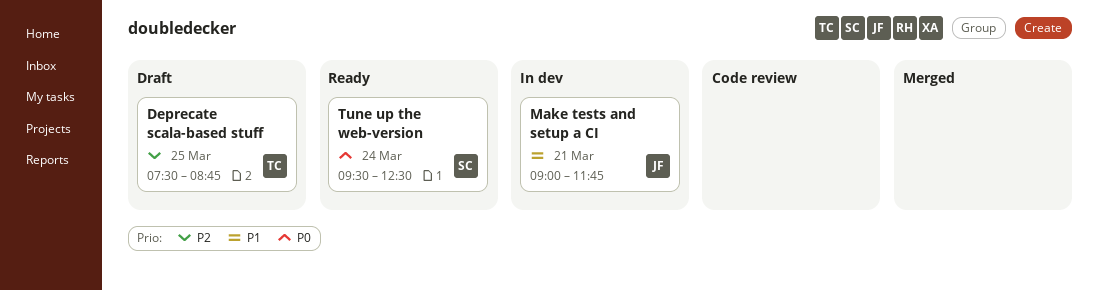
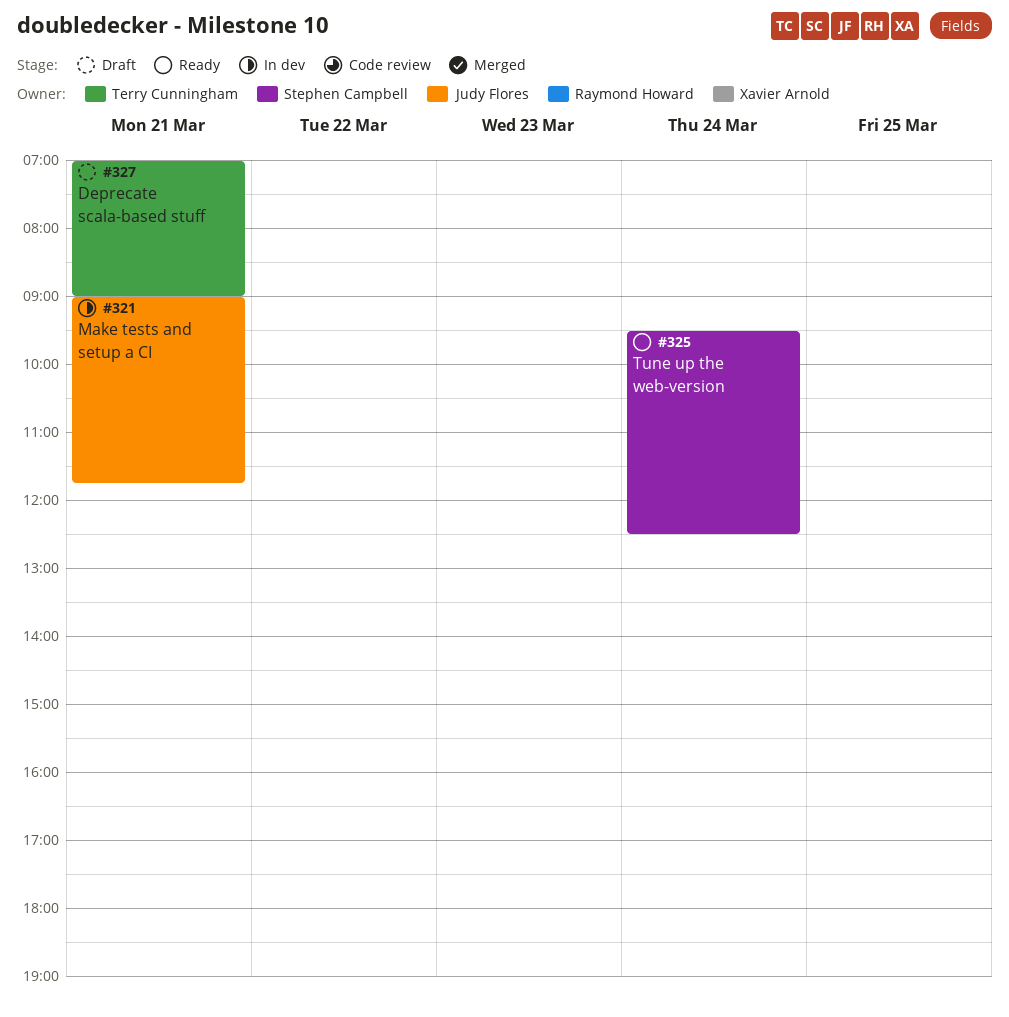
Deprecate scala-based stuff, day: Mar 25 -> Mar 21
Deprecate scala-based stuff, begins: 07:30 -> 07:00
Deprecate scala-based stuff, ends: 08:45 -> 09:00

